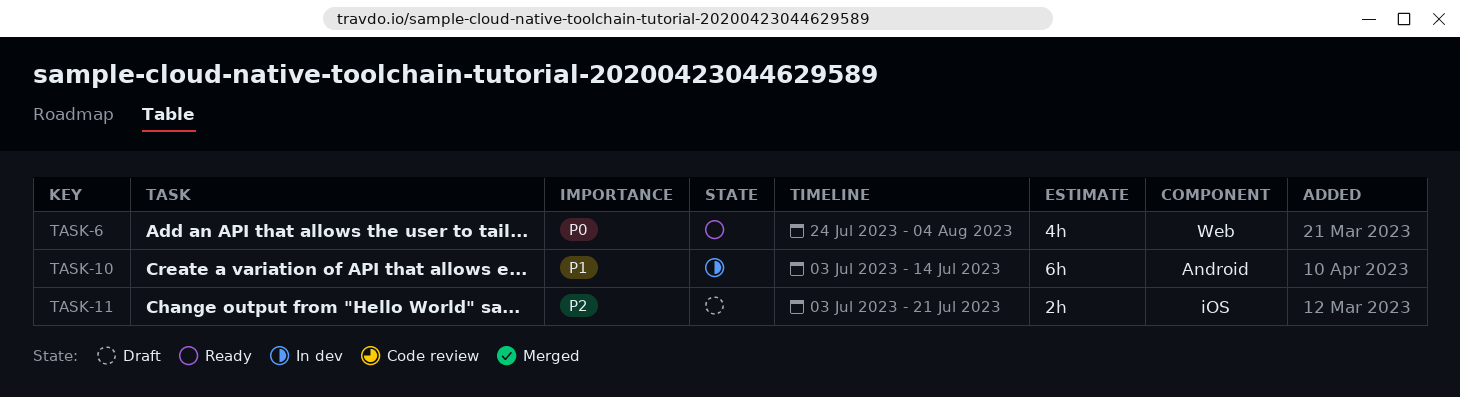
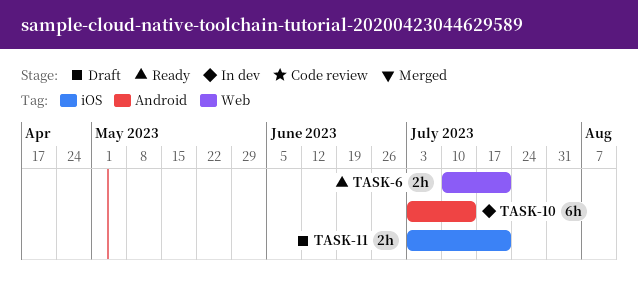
TASK-6, estimate: 4h -> 2h
TASK-6, start: Jul 24 -> Jul 10
TASK-6, due: Aug 4 -> Jul 21

